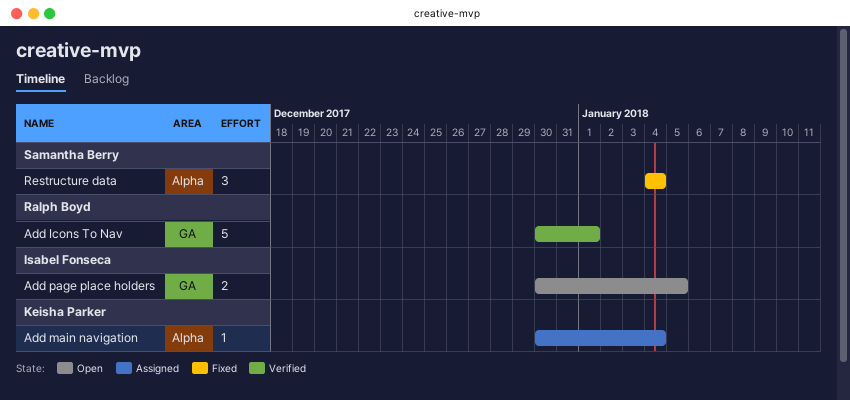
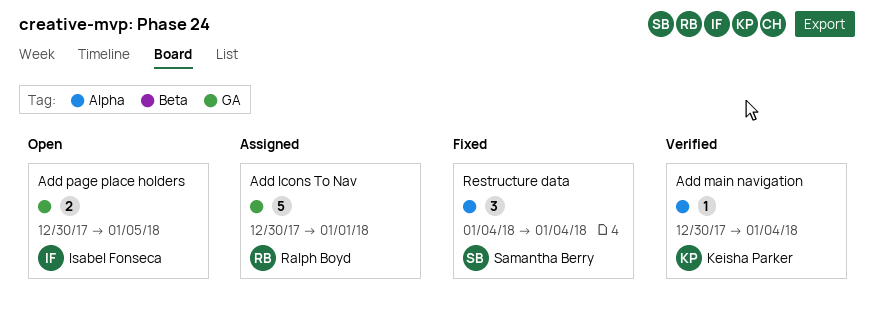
Add Icons To Nav, status: Verified -> Assigned
Add main navigation, status: Assigned -> Verified

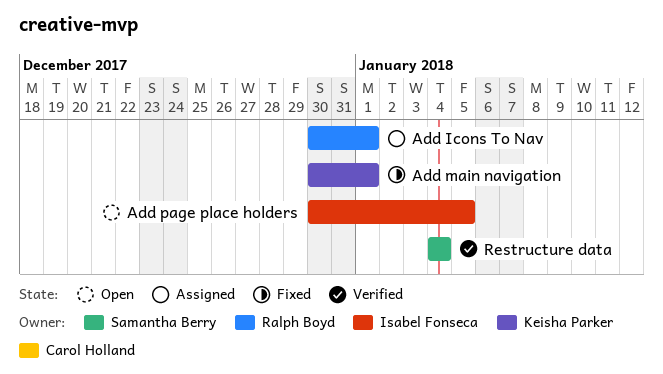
Add main navigation, status: Verified -> Fixed
Add main navigation, due: Jan 4 -> Jan 1
Restructure data, status: Fixed -> Verified

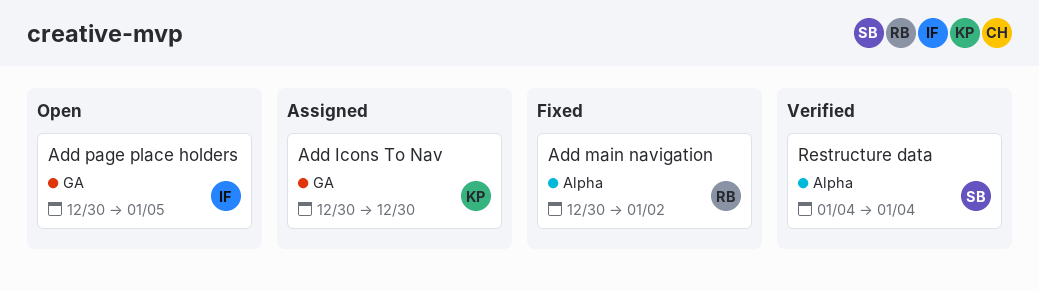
Add Icons To Nav, owner: Ralph Boyd -> Keisha Parker
Add Icons To Nav, due: Jan 1 -> Dec 30
Add main navigation, owner: Keisha Parker -> Ralph Boyd
Add main navigation, due: Jan 1 -> Jan 2

